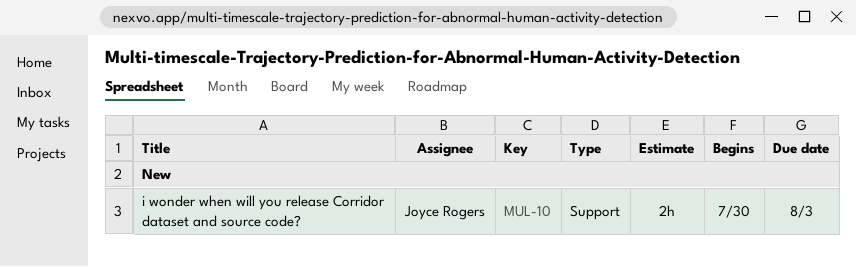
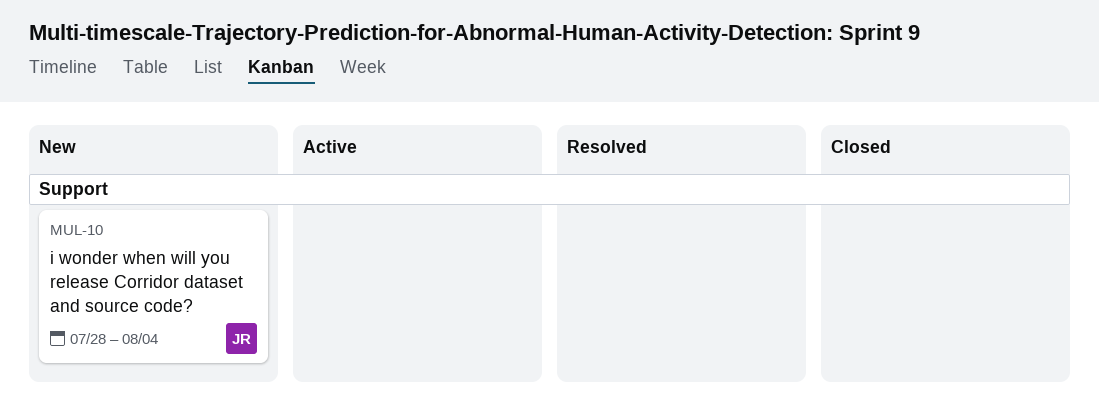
MUL-10, start: Jul 30 -> Jul 28
MUL-10, due: Aug 3 -> Aug 4

